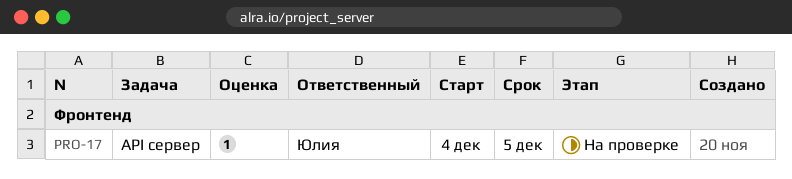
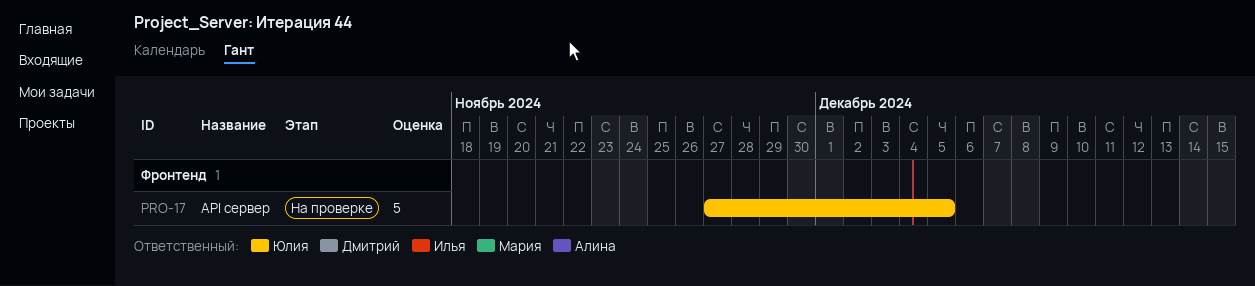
PRO-17, estimate: 1 -> 5
PRO-17, start: Dec 4 -> Nov 27

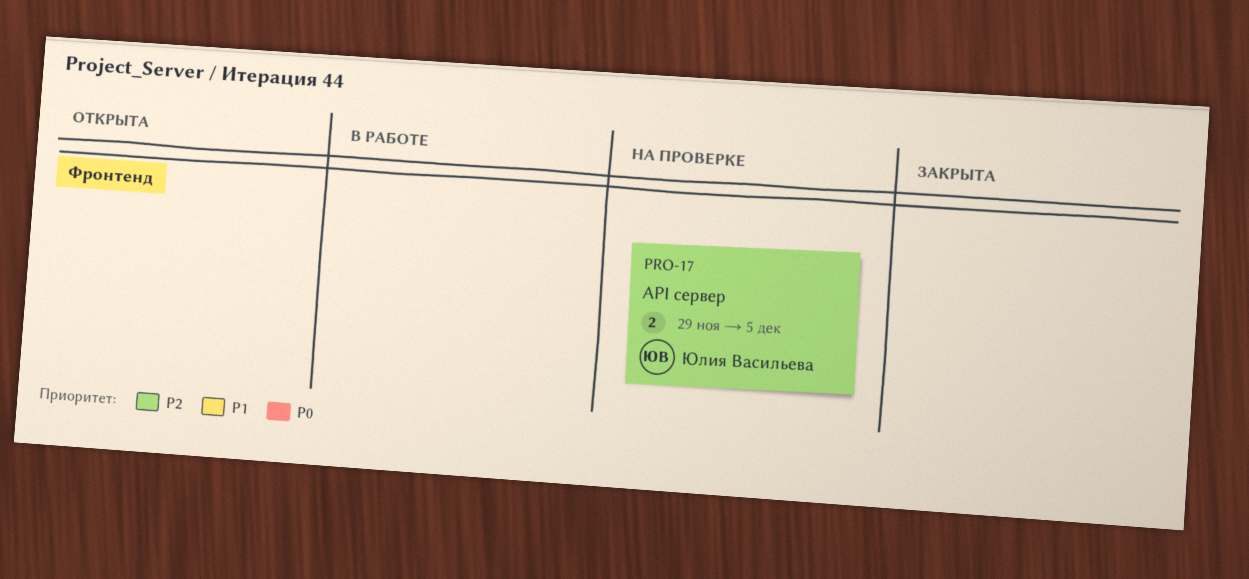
PRO-17, estimate: 5 -> 2
PRO-17, start: Nov 27 -> Nov 29

